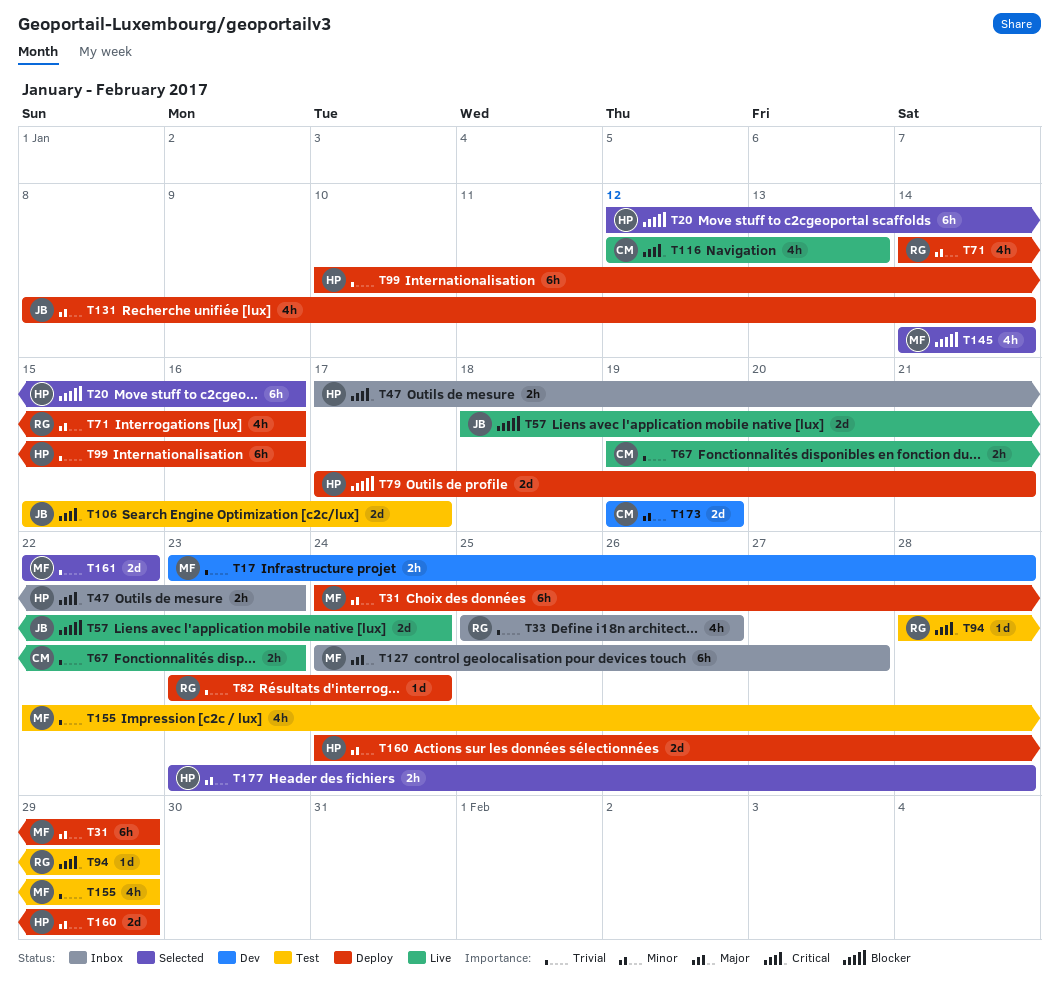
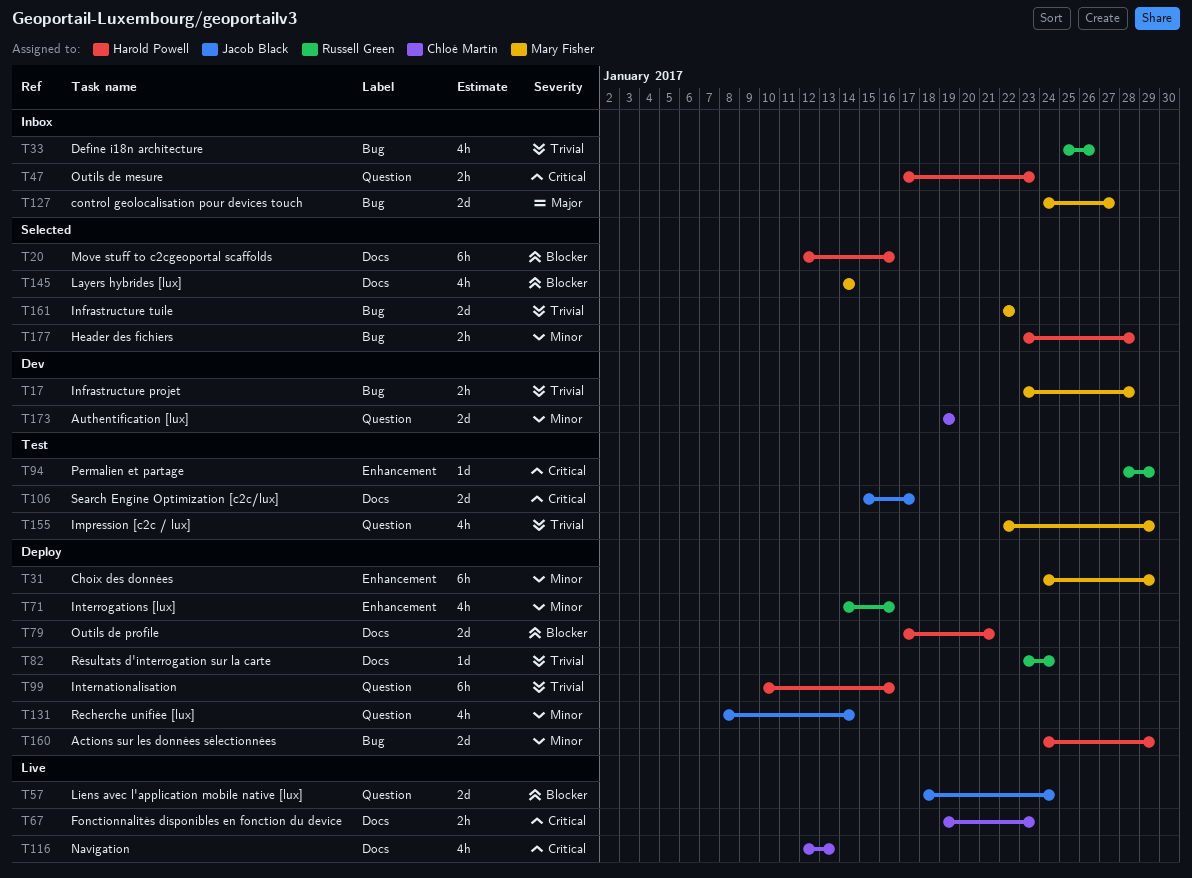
T67, priority: Trivial -> Critical
T127, estimate: 6h -> 2d

